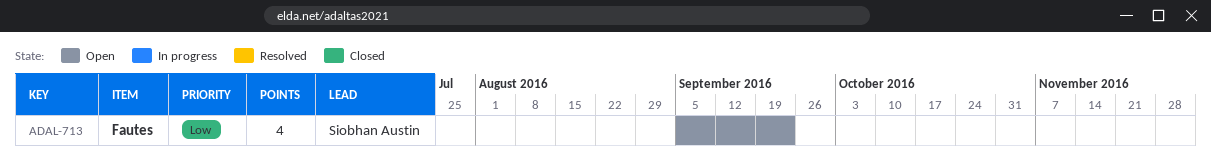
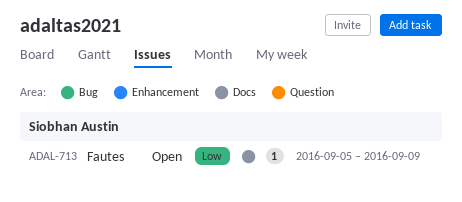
ADAL-713, estimate: 4 -> 1
ADAL-713, due: Sep 23 -> Sep 9

